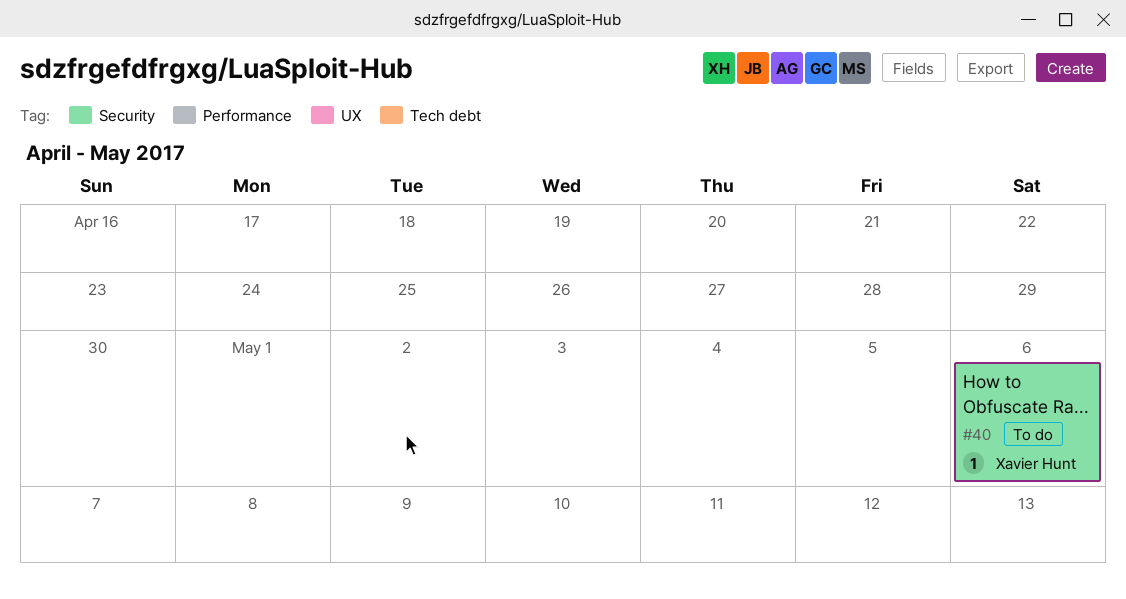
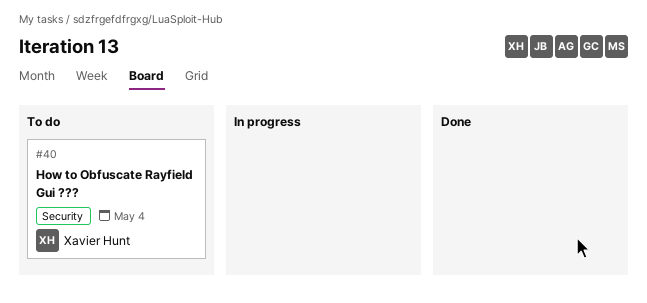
#40, due: May 6 -> May 4

